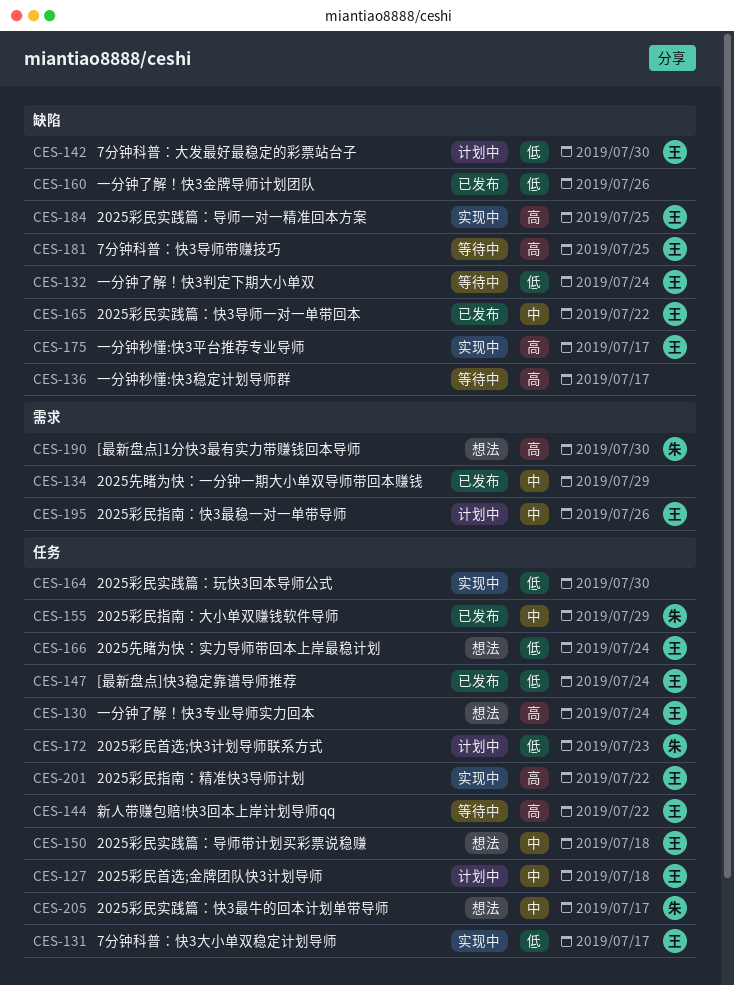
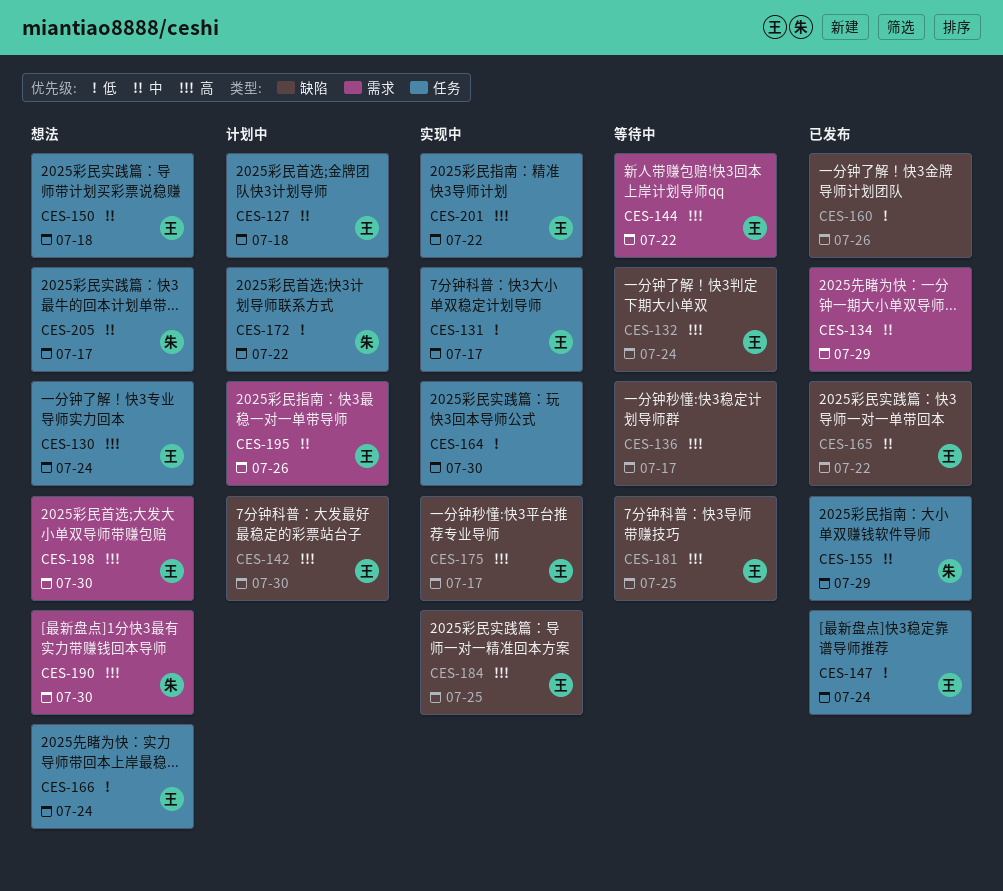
CES-132, priority: 低 -> 高
CES-142, priority: 低 -> 高
CES-144, label: 任务 -> 需求
CES-172, due: Jul 23 -> Jul 22
CES-198: none -> present

